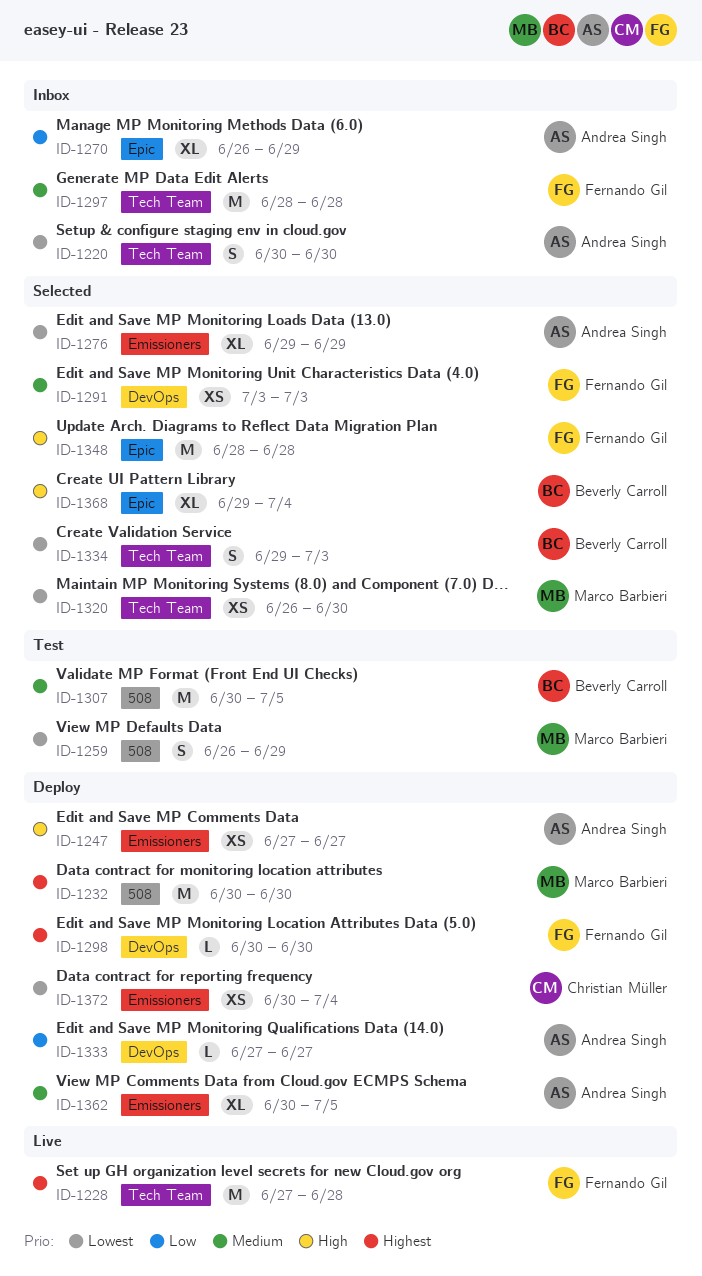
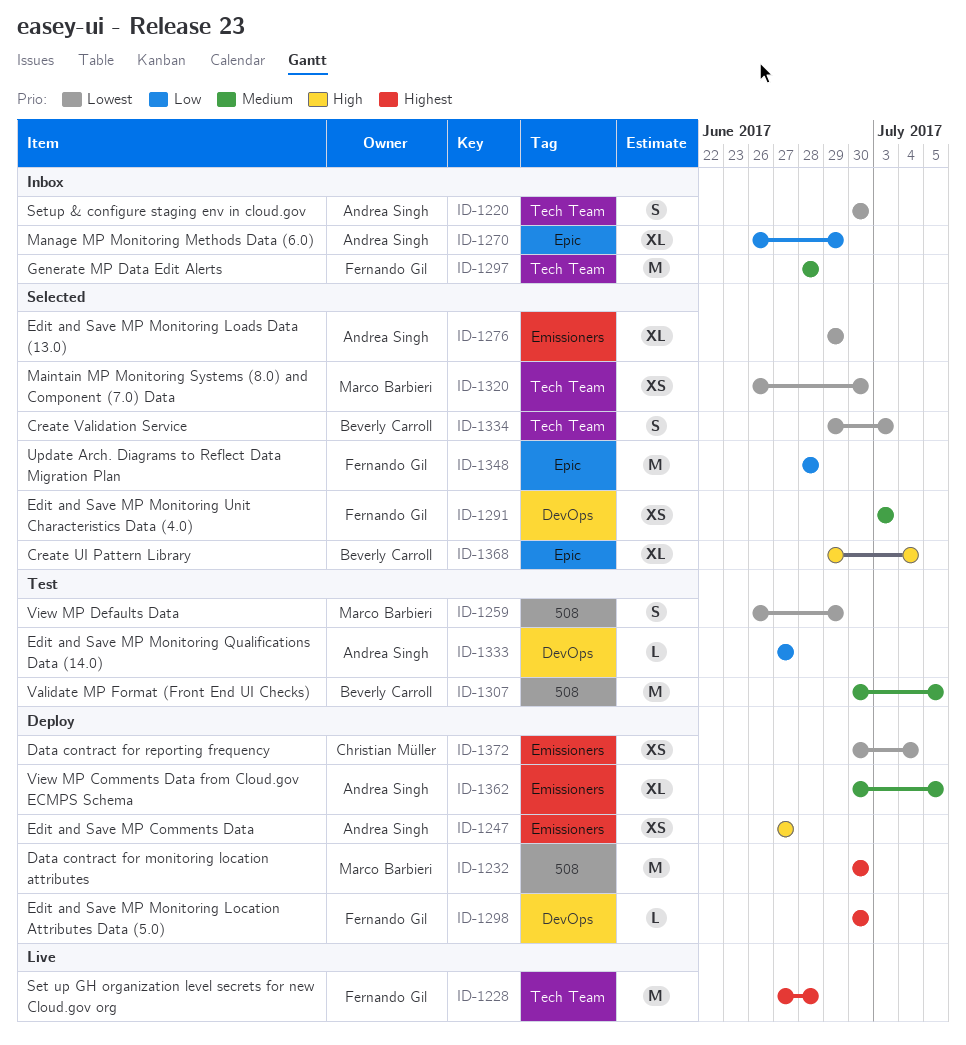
ID-1333, status: Deploy -> Test
ID-1348, priority: High -> Low

